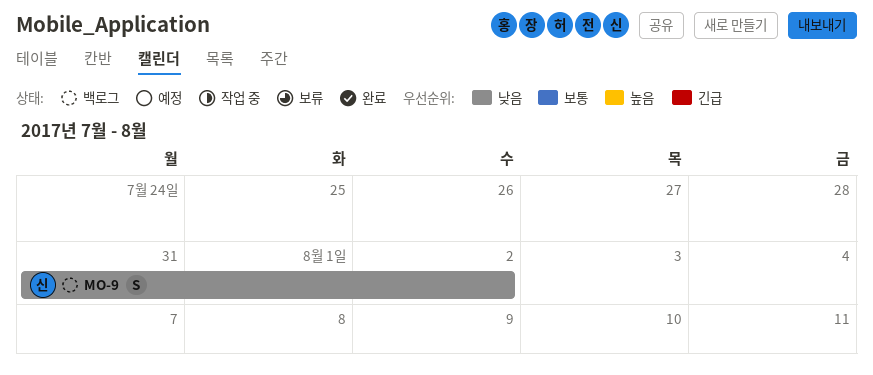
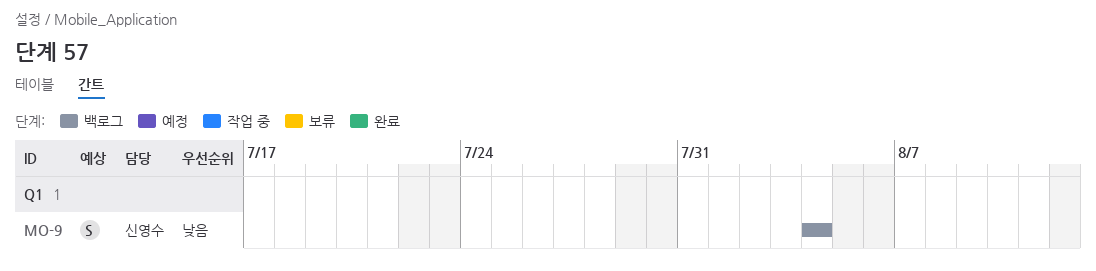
MO-9, start: Jul 31 -> Aug 4
MO-9, due: Aug 2 -> Aug 4

